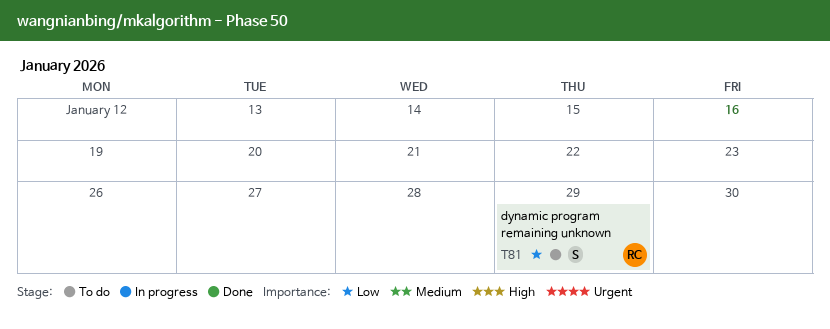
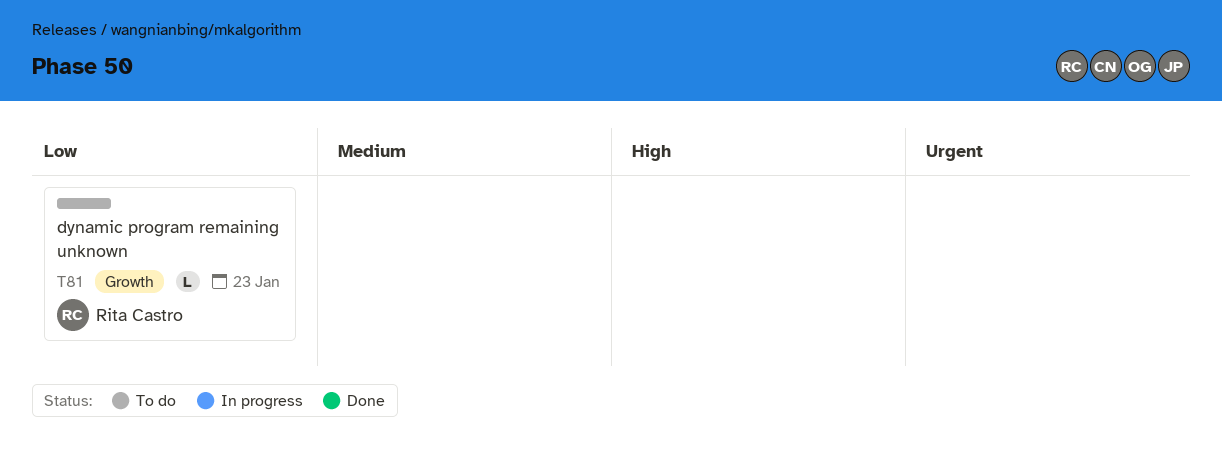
T81, estimate: S -> L
T81, due: Jan 29 -> Jan 23

